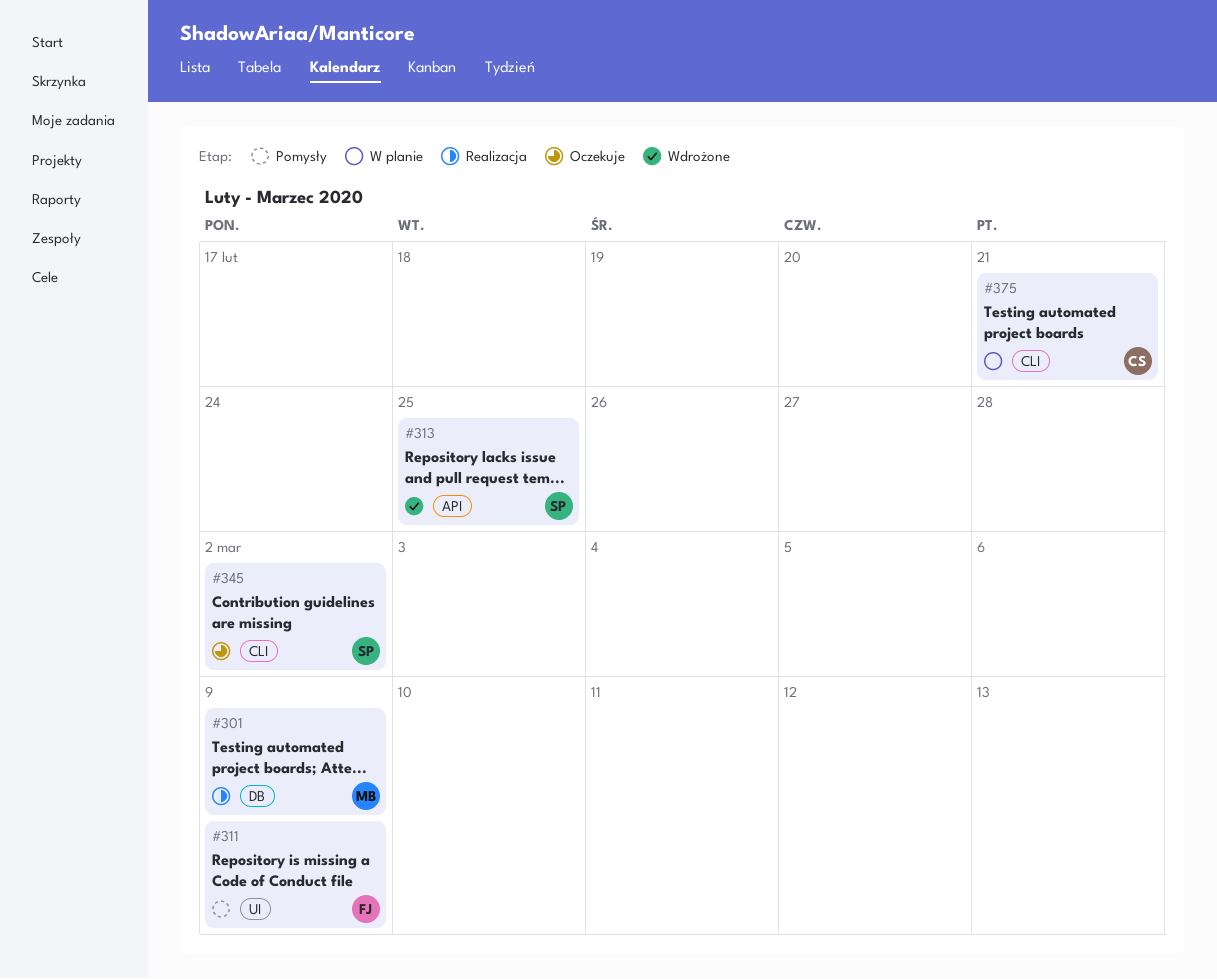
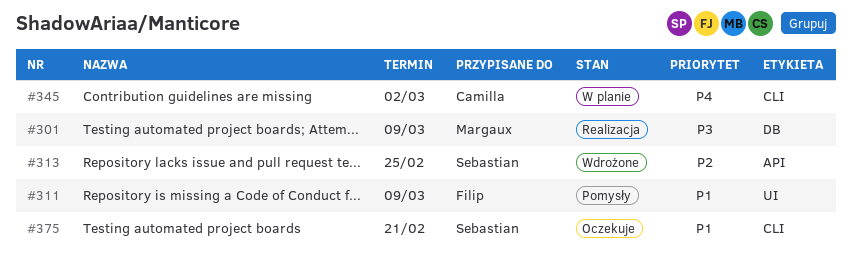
#345, status: Oczekuje -> W planie
#345, owner: Sebastian -> Camilla
#375, status: W planie -> Oczekuje
#375, owner: Camilla -> Sebastian

